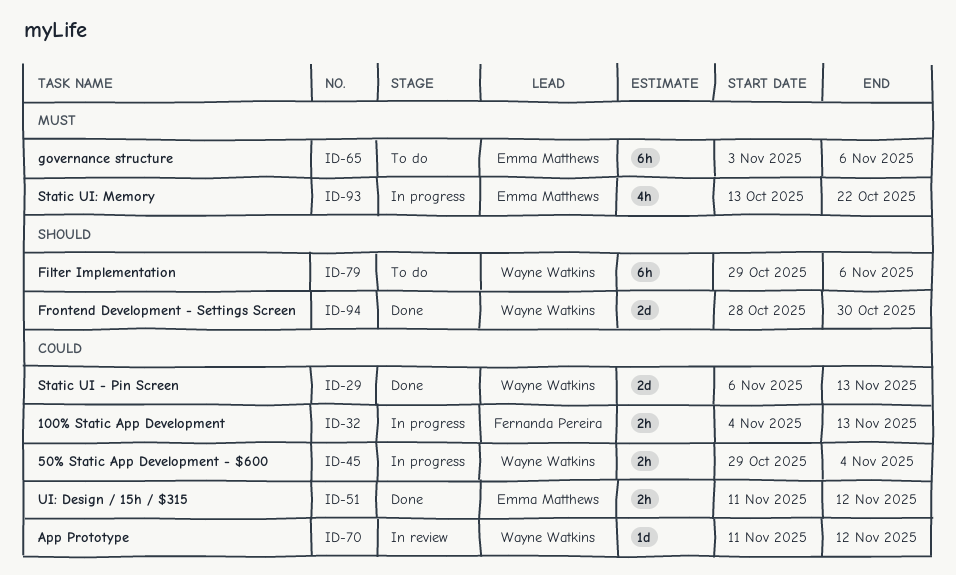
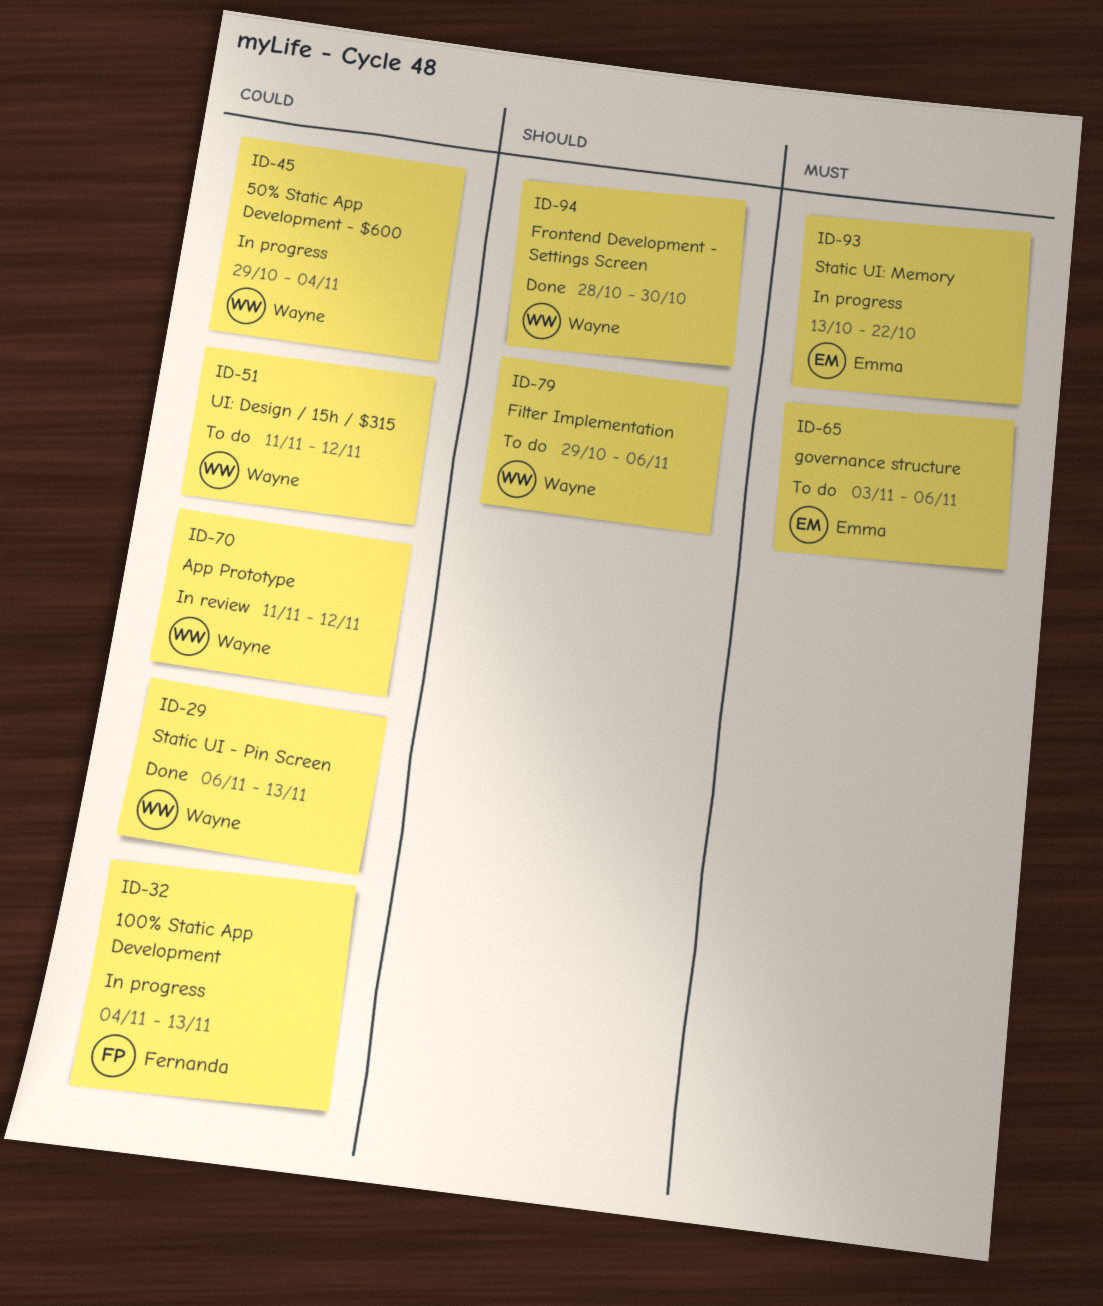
ID-51, status: Done -> To do
ID-51, owner: Emma Matthews -> Wayne Watkins

